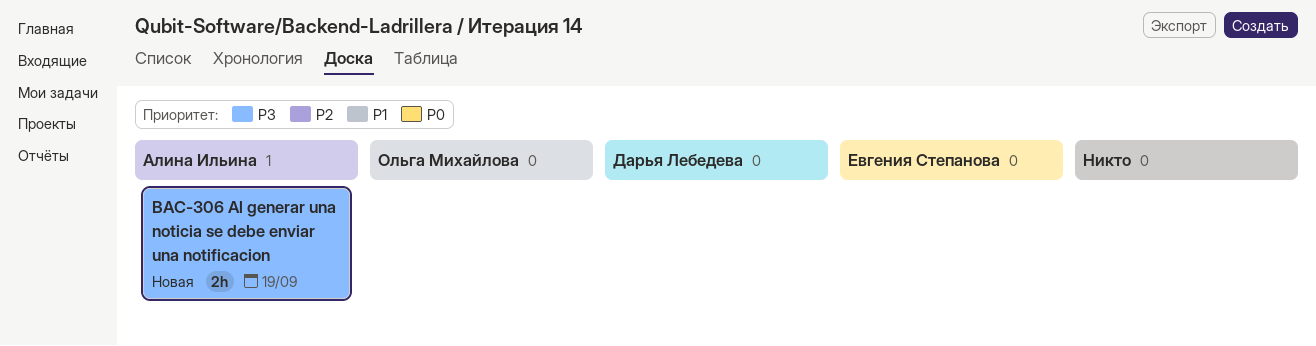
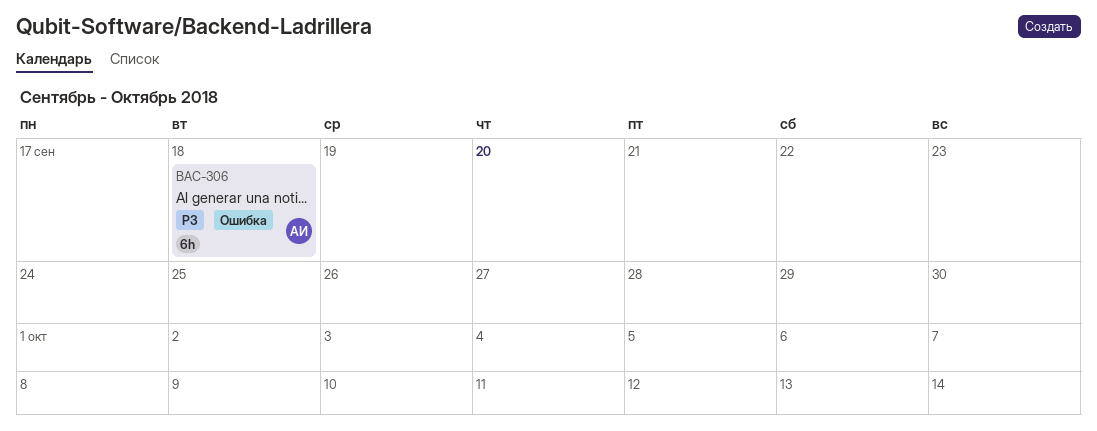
BAC-306, estimate: 2h -> 6h
BAC-306, due: Sep 19 -> Sep 18

